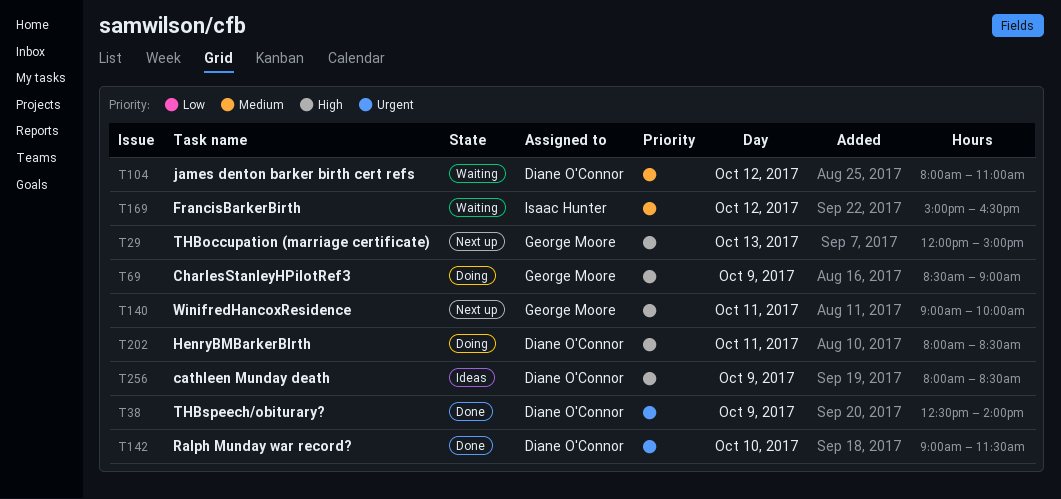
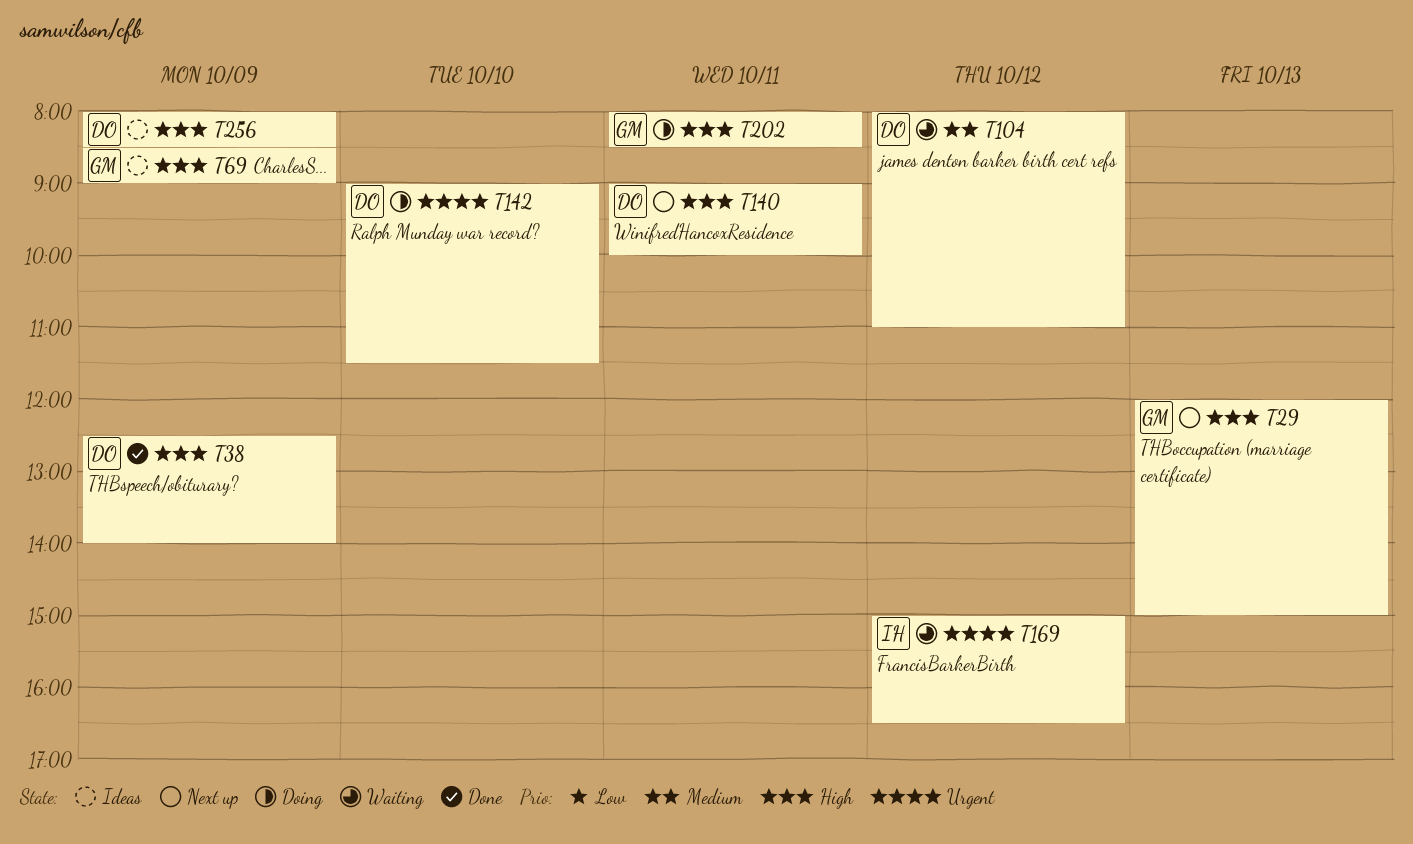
T38, priority: Urgent -> High
T69, status: Doing -> Ideas
T140, owner: George Moore -> Diane O'Connor
T142, status: Done -> Doing
T169, priority: Medium -> Urgent
T202, owner: Diane O'Connor -> George Moore

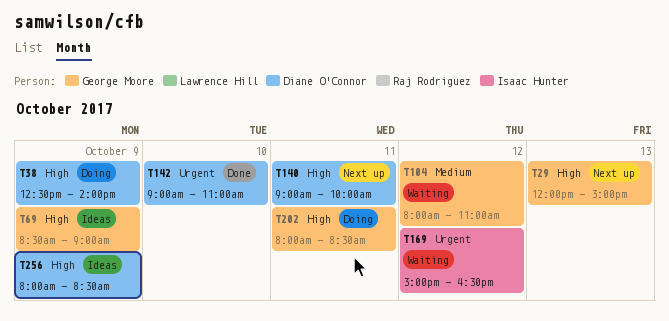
T38, status: Done -> Doing
T104, owner: Diane O'Connor -> George Moore
T142, status: Doing -> Done
T142, ends: 11:30 -> 11:00

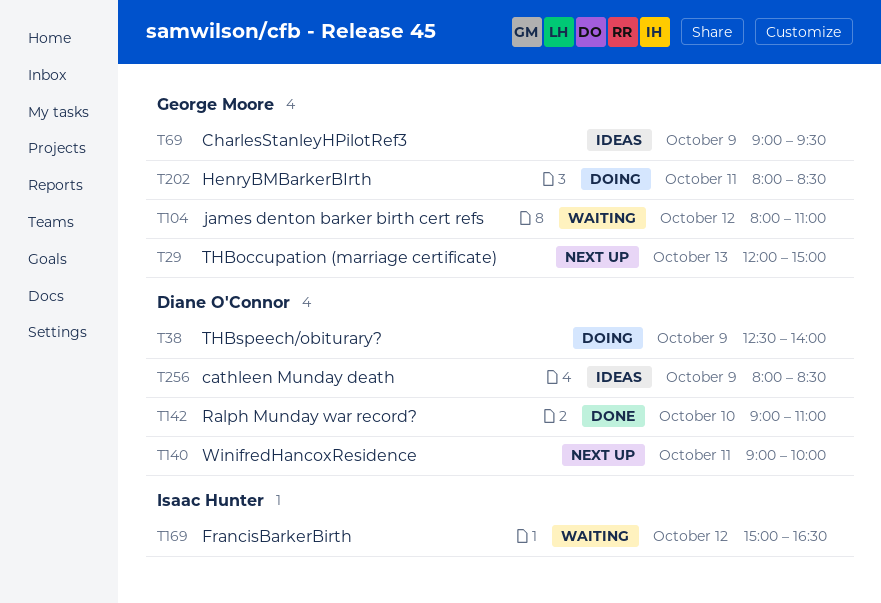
T69, begins: 08:30 -> 09:00
T69, ends: 09:00 -> 09:30

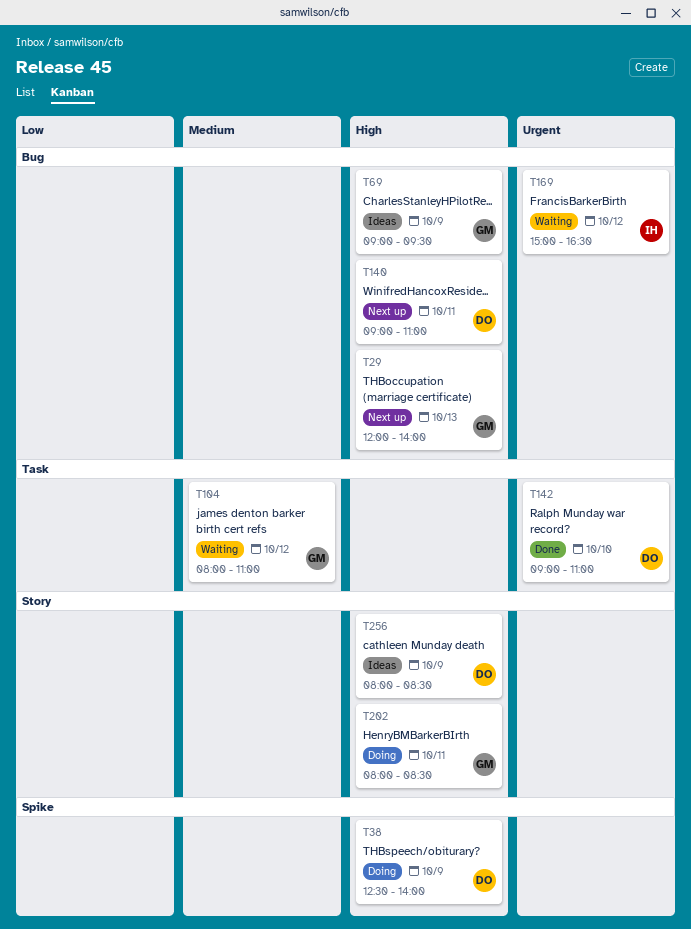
T29, ends: 15:00 -> 14:00
T140, ends: 10:00 -> 11:00

